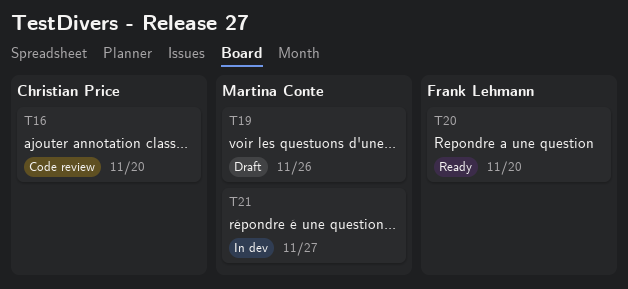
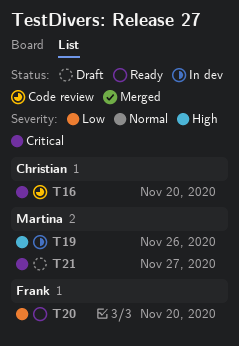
T19, status: Draft -> In dev
T21, status: In dev -> Draft

